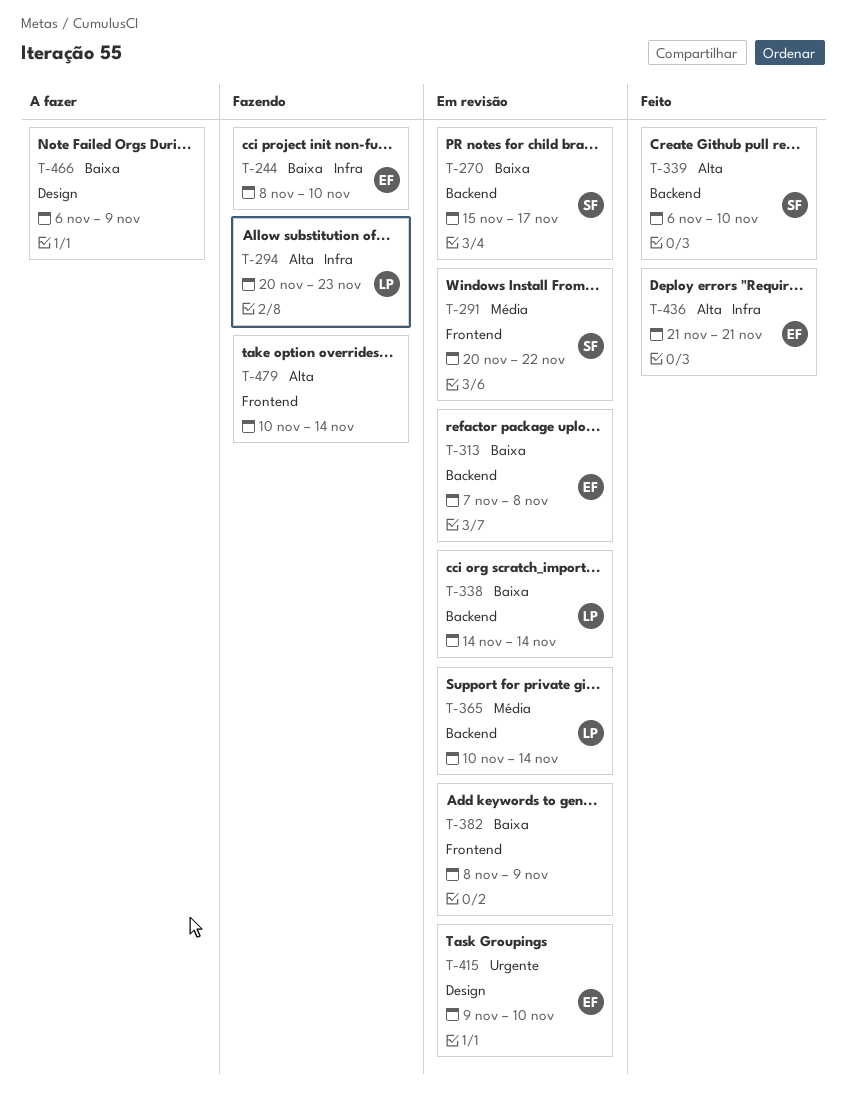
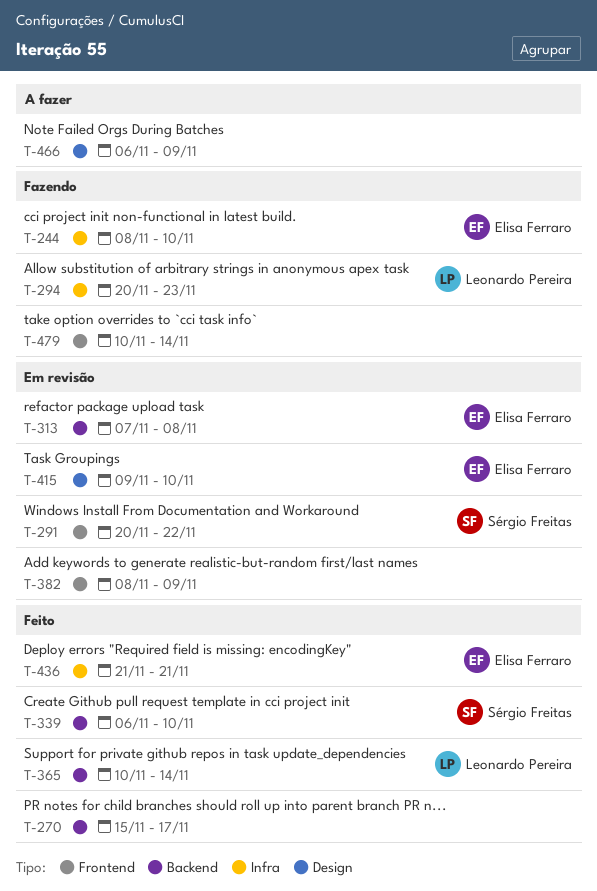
T-270, status: Em revisão -> Feito
T-270, owner: Sérgio Freitas -> none
T-338: present -> none
T-365, status: Em revisão -> Feito

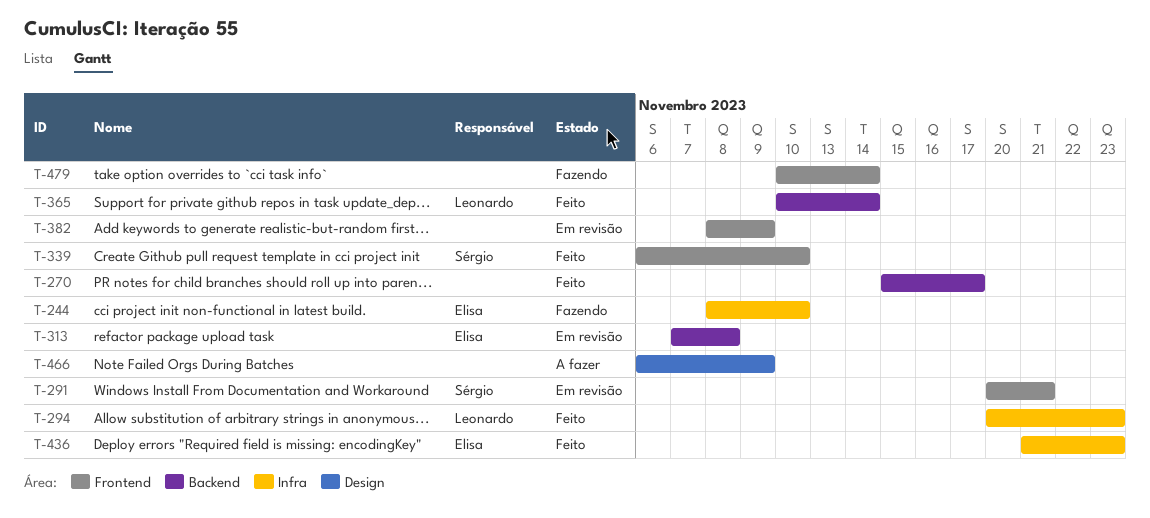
T-291, due: Nov 22 -> Nov 21
T-294, status: Fazendo -> Feito
T-339, label: Backend -> Frontend
T-415: present -> none
T-436, due: Nov 21 -> Nov 23

